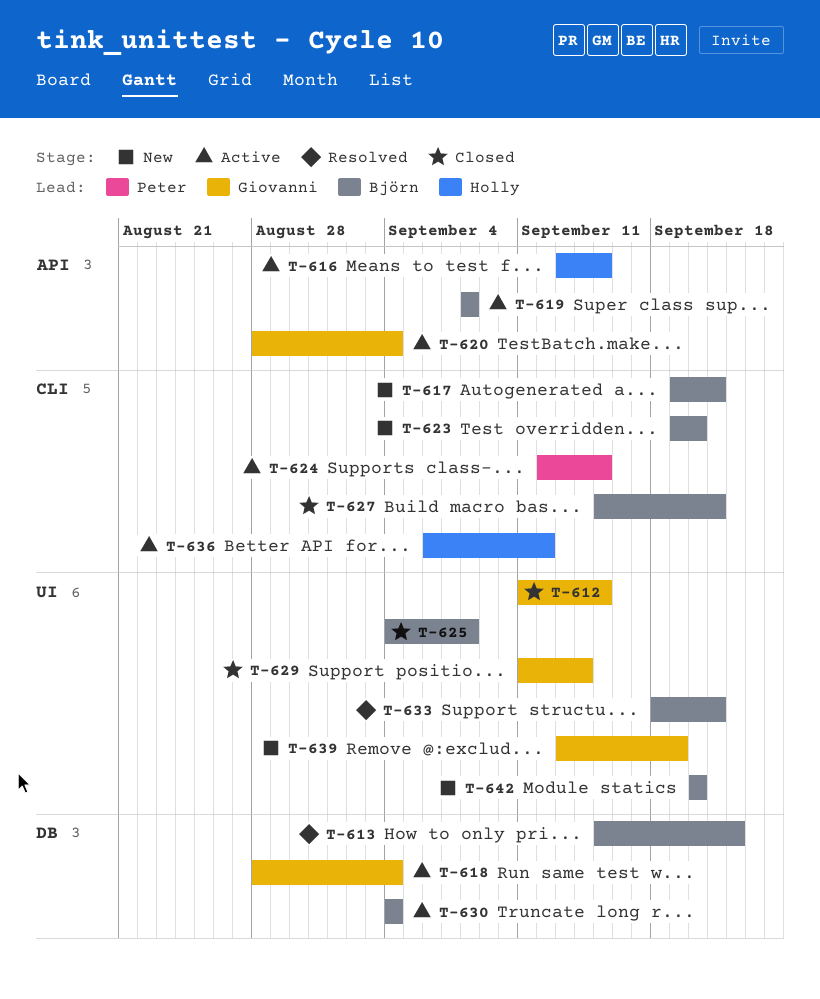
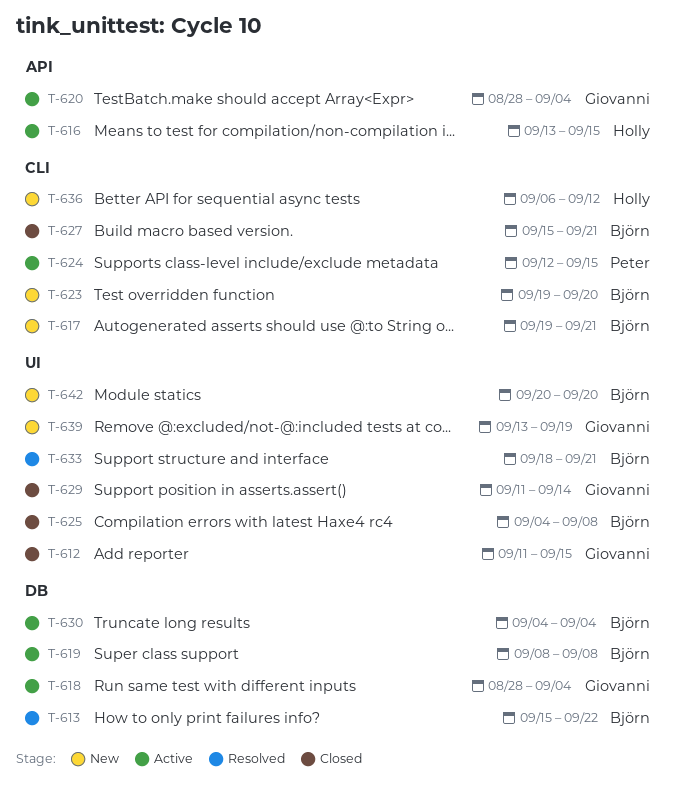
T-619, label: API -> DB
T-636, status: Active -> New

